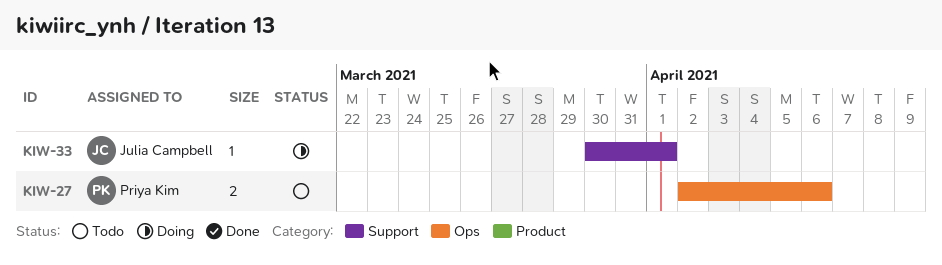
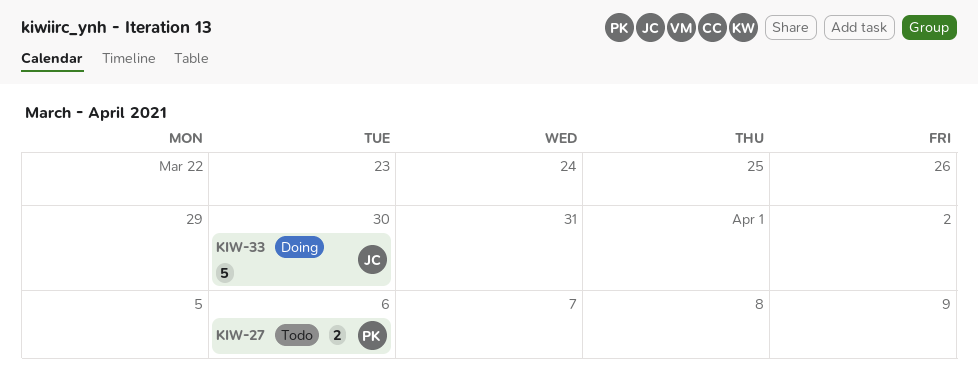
KIW-33, estimate: 1 -> 5
KIW-33, due: Apr 1 -> Mar 30

